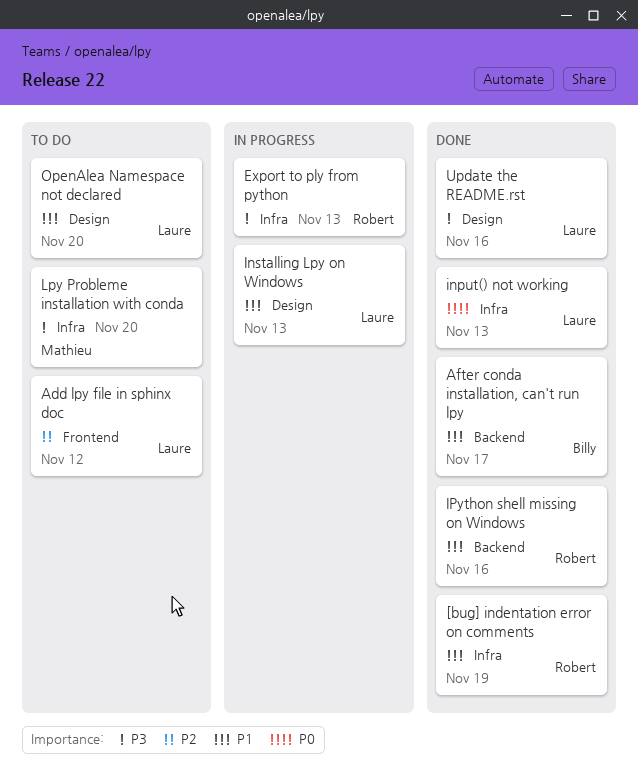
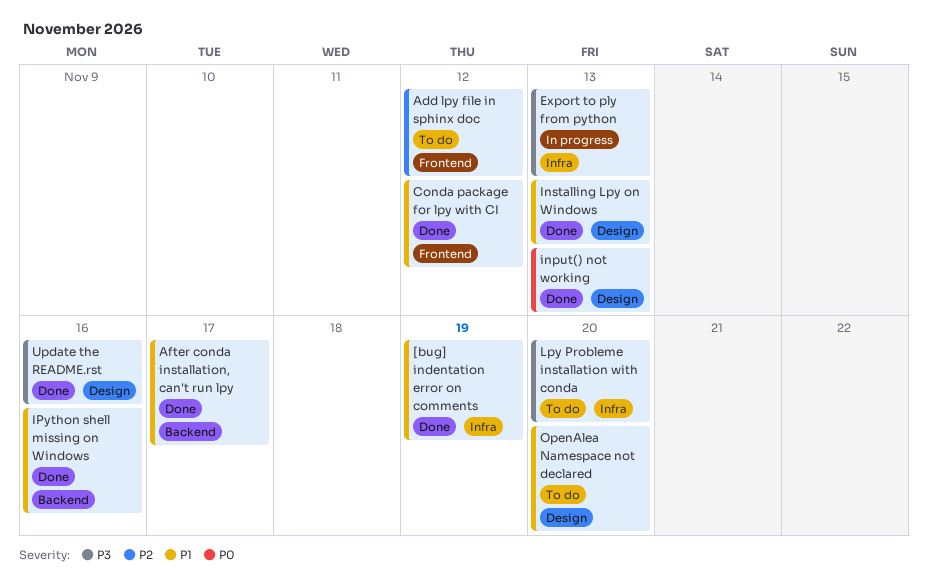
Conda package for lpy with CI: none -> present
input() not working, label: Infra -> Design
Installing Lpy on Windows, status: In progress -> Done

